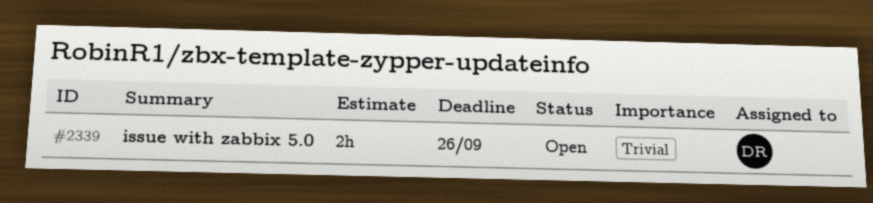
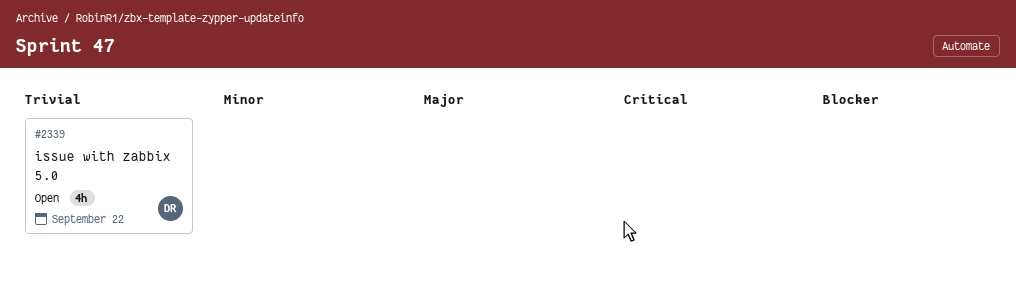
#2339, estimate: 2h -> 4h
#2339, due: Sep 26 -> Sep 22

